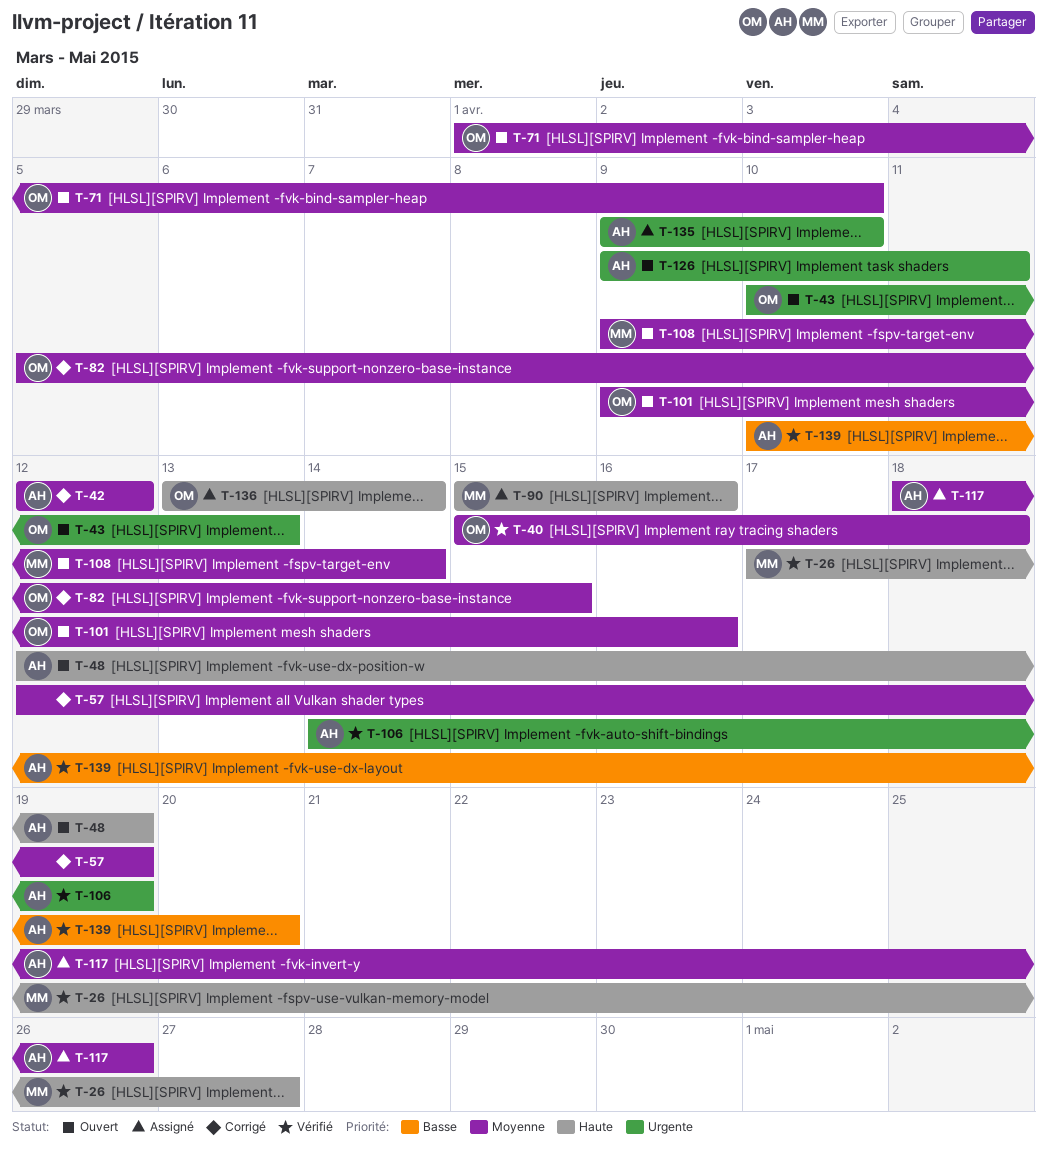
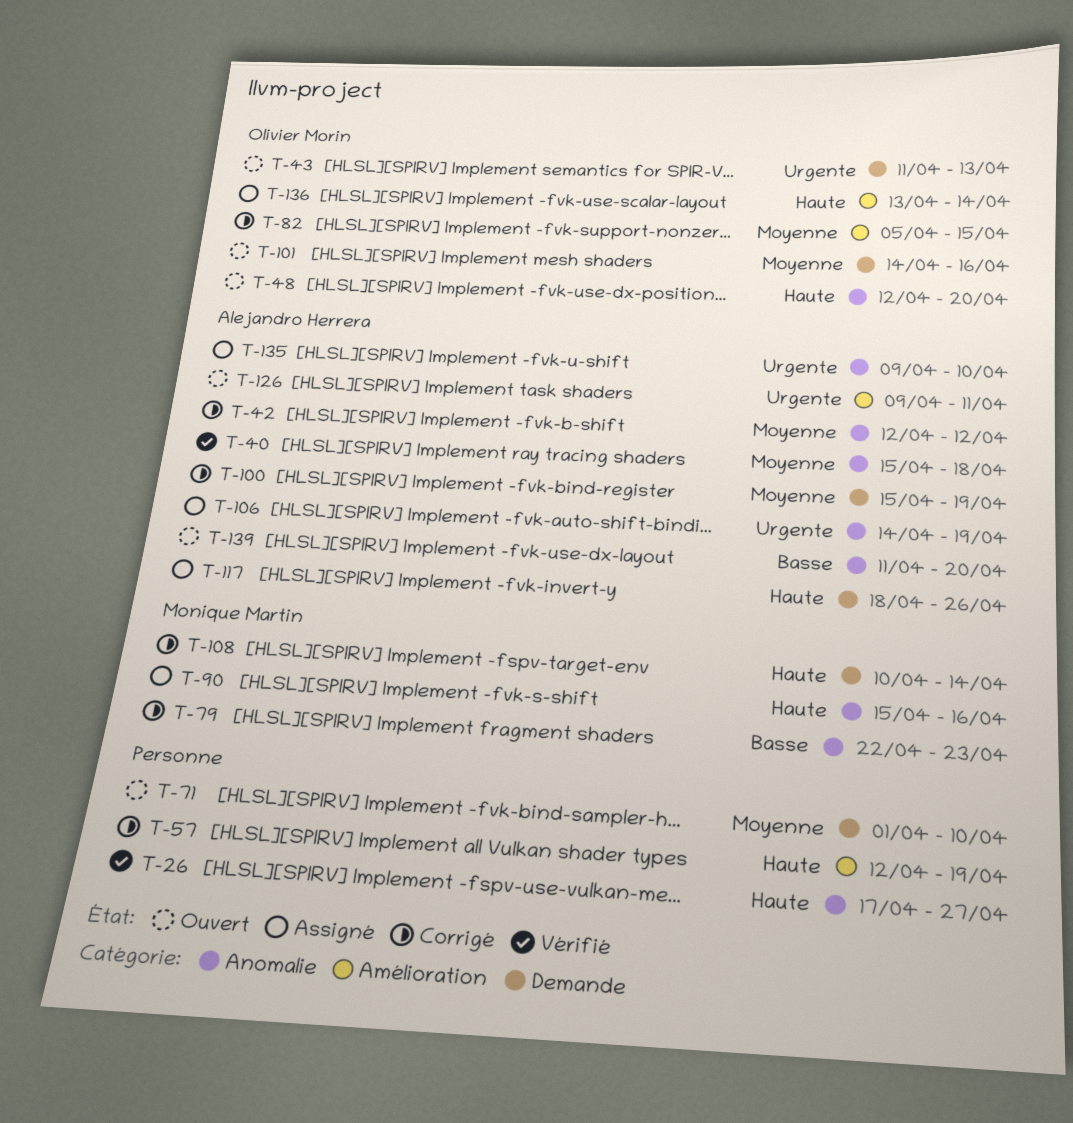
T-26, owner: Monique Martin -> none
T-40, owner: Olivier Morin -> Alejandro Herrera
T-43, start: Apr 10 -> Apr 11
T-48, owner: Alejandro Herrera -> Olivier Morin
T-48, due: Apr 19 -> Apr 20
T-57, priority: Moyenne -> Haute
T-71, owner: Olivier Morin -> none
T-79: none -> present
T-100: none -> present
T-101, start: Apr 9 -> Apr 14
T-106, status: Vérifié -> Assigné
T-108, status: Ouvert -> Corrigé
T-108, priority: Moyenne -> Haute
T-108, start: Apr 9 -> Apr 10
T-117, priority: Moyenne -> Haute
T-139, status: Vérifié -> Ouvert
T-139, start: Apr 10 -> Apr 11

